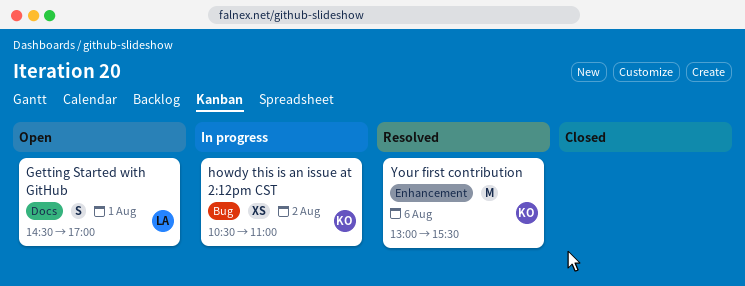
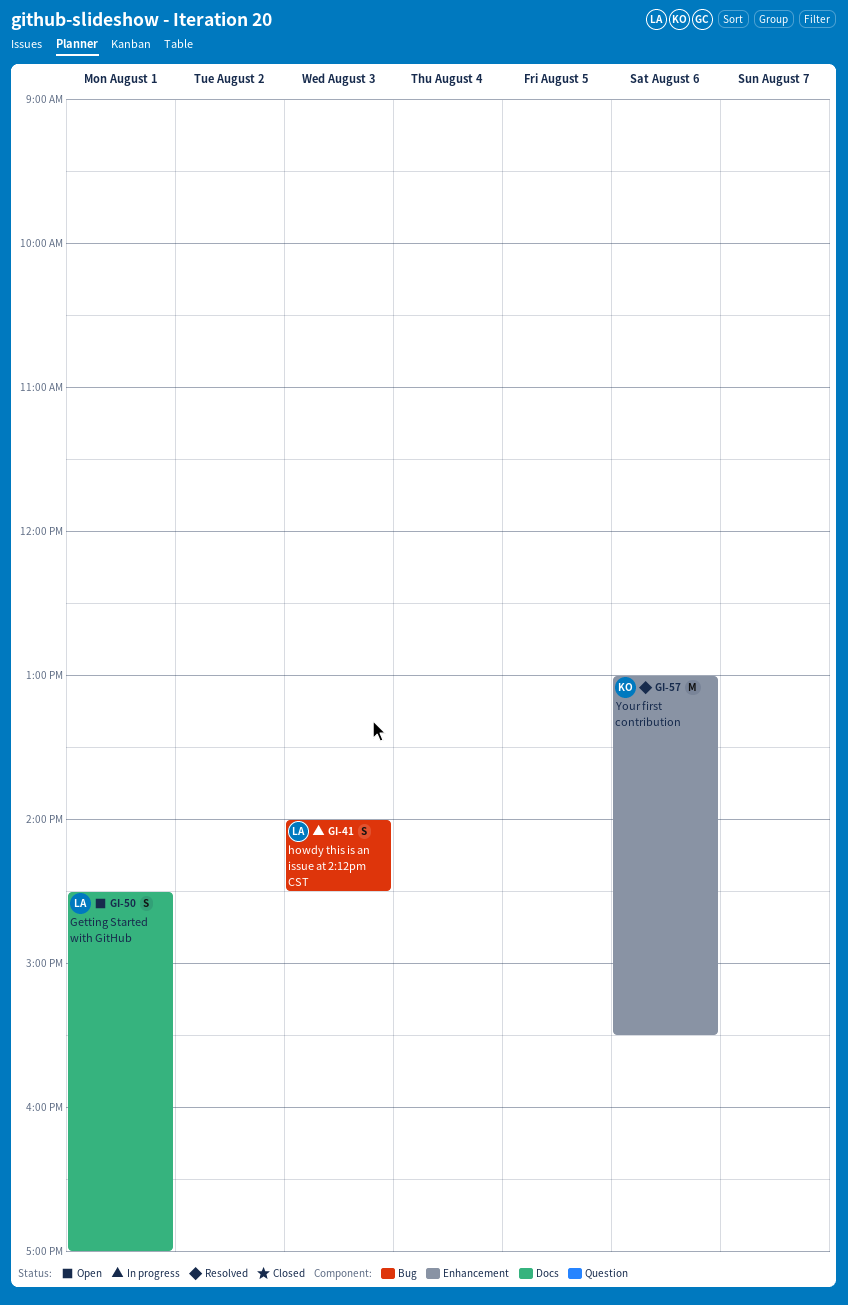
howdy this is an issue at 2:12pm CST, owner: KO -> LA
howdy this is an issue at 2:12pm CST, estimate: XS -> S
howdy this is an issue at 2:12pm CST, day: Aug 2 -> Aug 3
howdy this is an issue at 2:12pm CST, begins: 10:30 -> 14:00
howdy this is an issue at 2:12pm CST, ends: 11:00 -> 14:30

